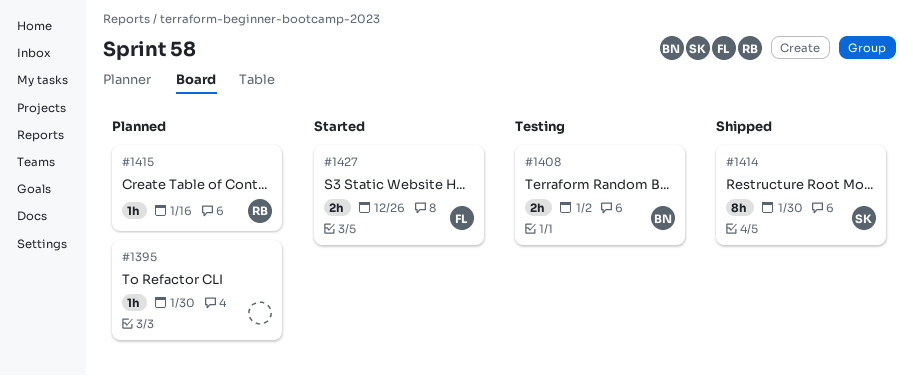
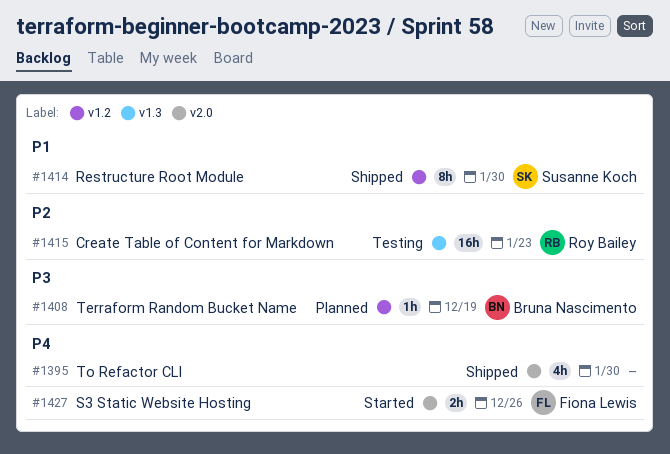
#1395, status: Planned -> Shipped
#1395, estimate: 1h -> 4h
#1408, status: Testing -> Planned
#1408, estimate: 2h -> 1h
#1408, due: Jan 2 -> Dec 19
#1415, status: Planned -> Testing
#1415, estimate: 1h -> 16h
#1415, due: Jan 16 -> Jan 23

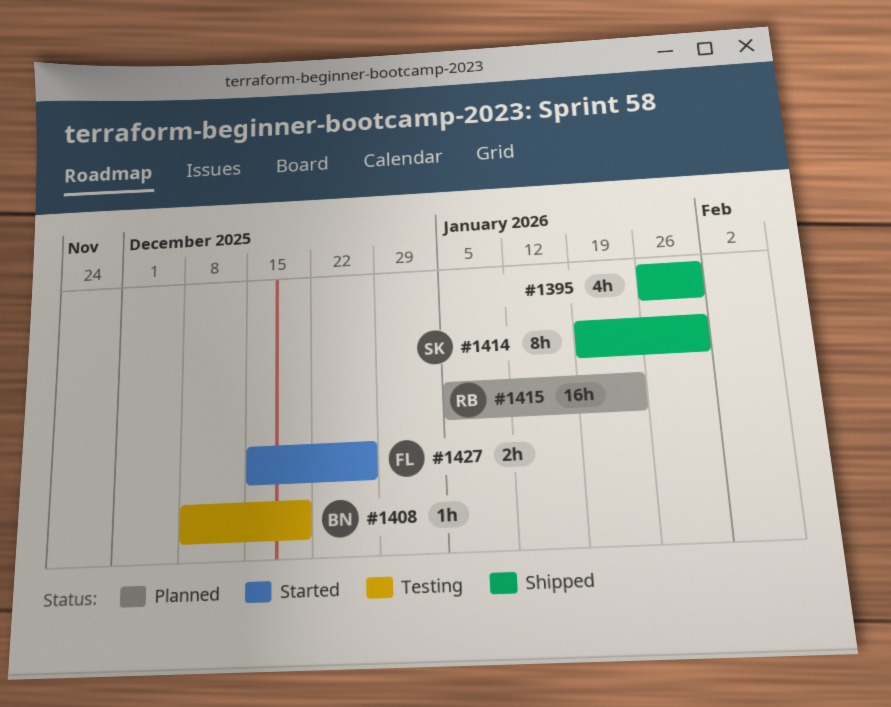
#1408, status: Planned -> Testing
#1415, status: Testing -> Planned

